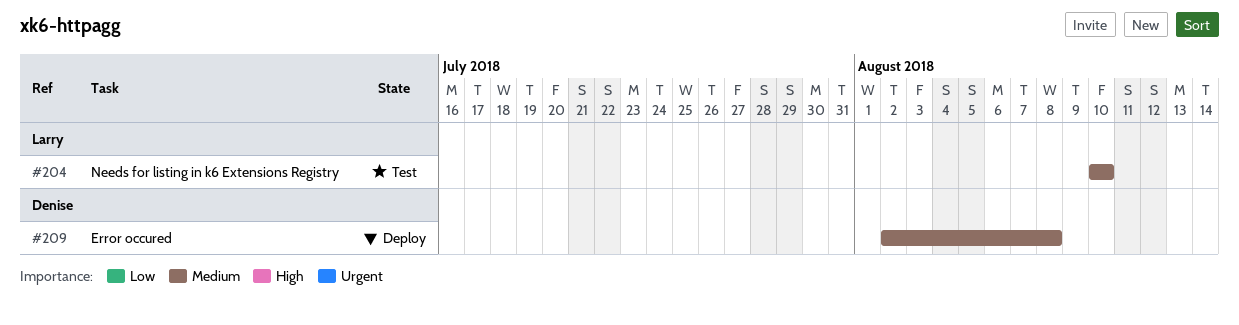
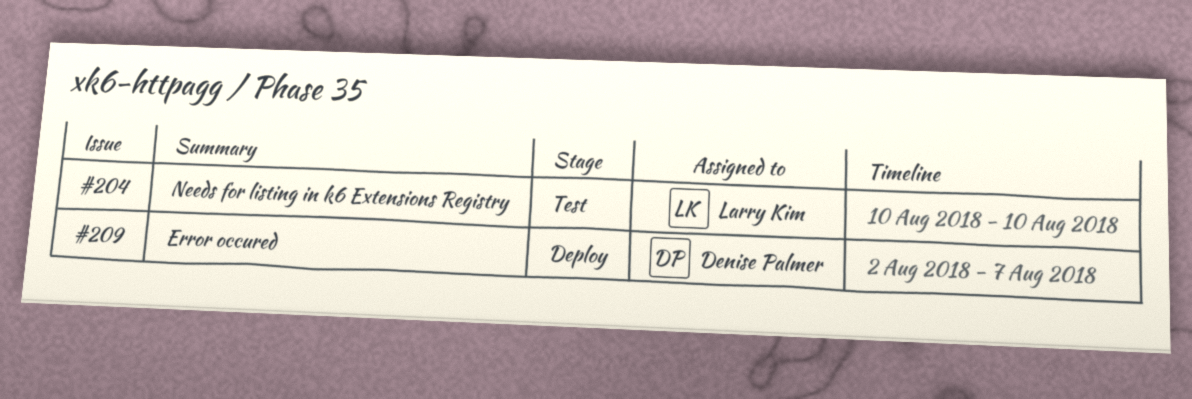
#209, due: Aug 8 -> Aug 7

